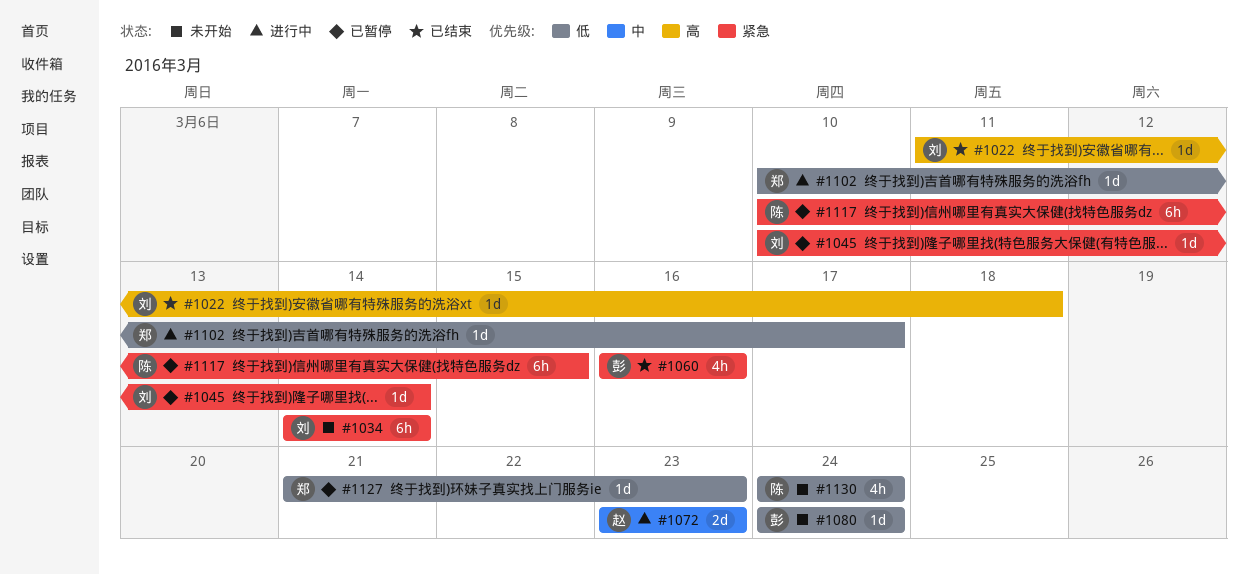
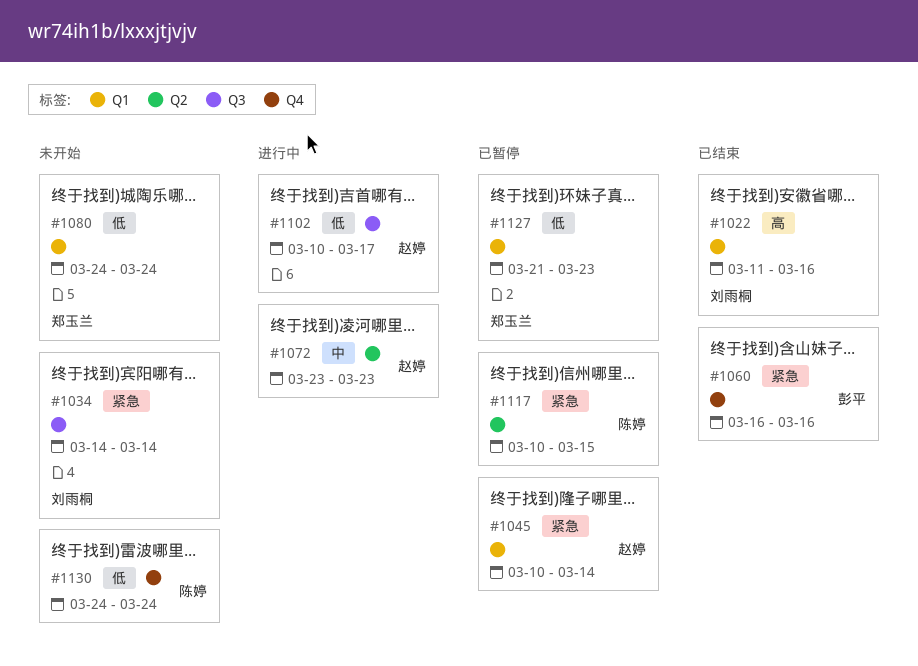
#1022, due: Mar 18 -> Mar 16
#1045, owner: 刘雨桐 -> 赵婷
#1080, owner: 彭平 -> 郑玉兰
#1102, owner: 郑玉兰 -> 赵婷

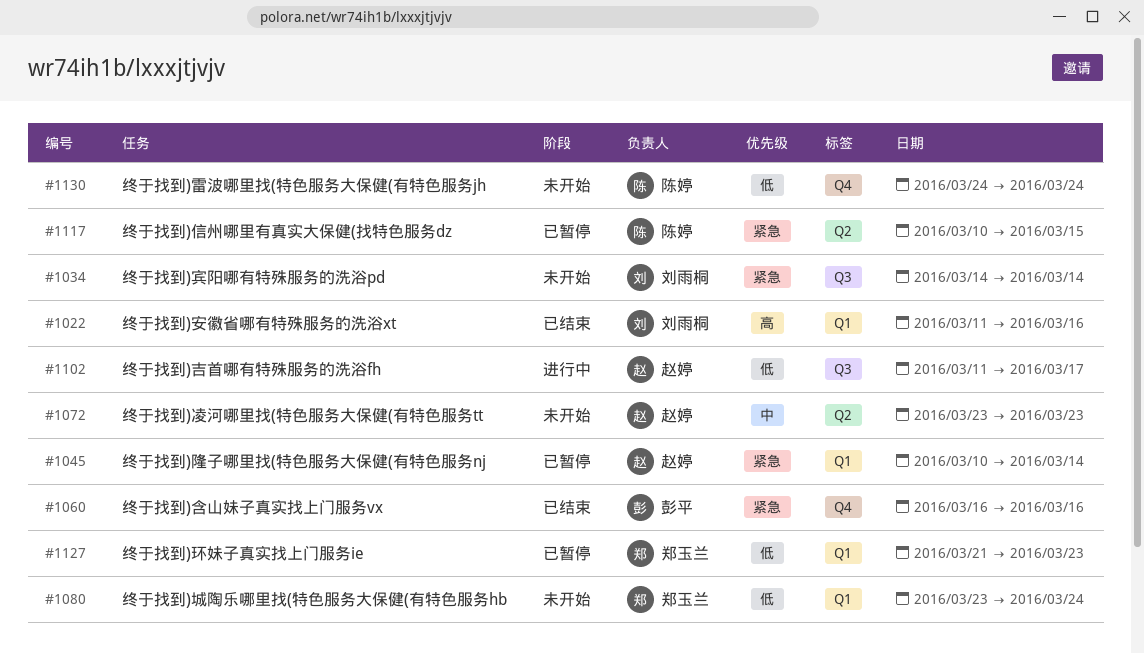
#1072, status: 进行中 -> 未开始
#1080, start: Mar 24 -> Mar 23
#1102, start: Mar 10 -> Mar 11

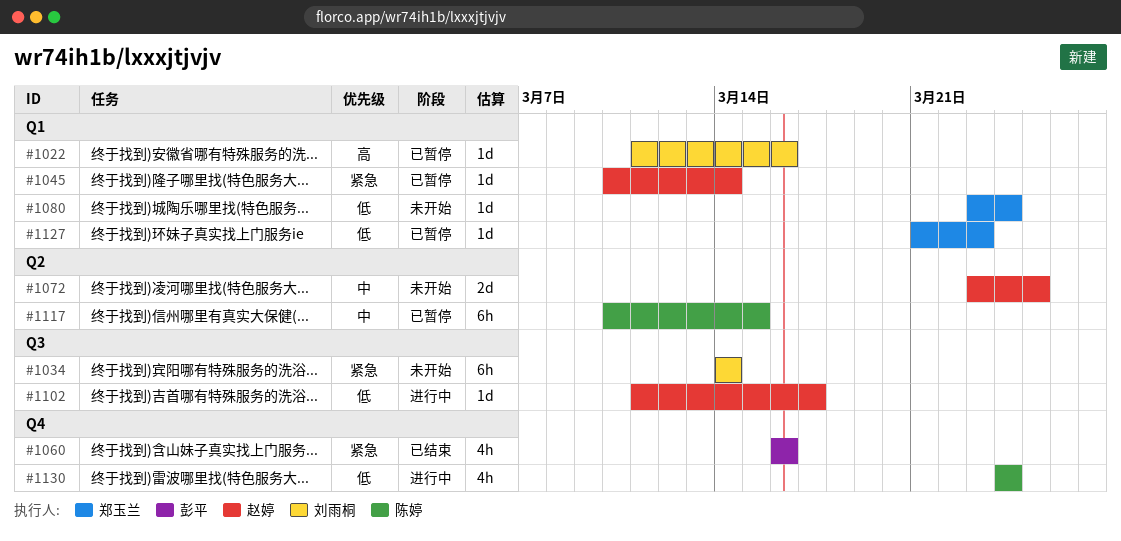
#1022, status: 已结束 -> 已暂停
#1072, due: Mar 23 -> Mar 25
#1117, priority: 紧急 -> 中
#1130, status: 未开始 -> 进行中

